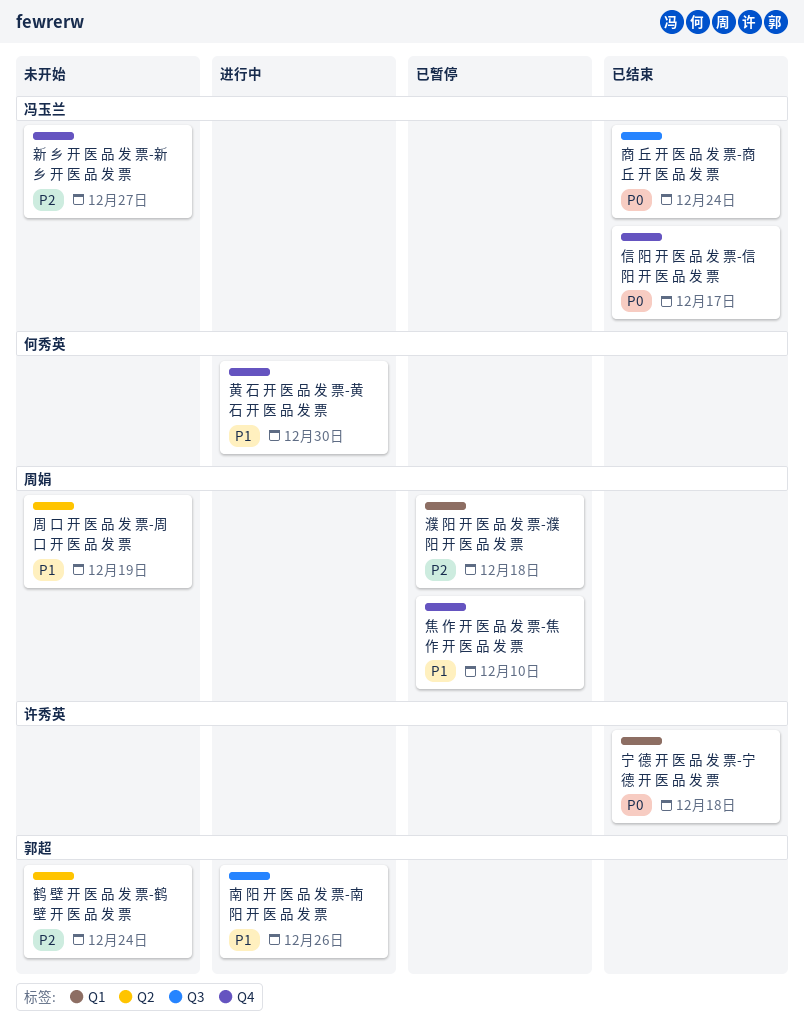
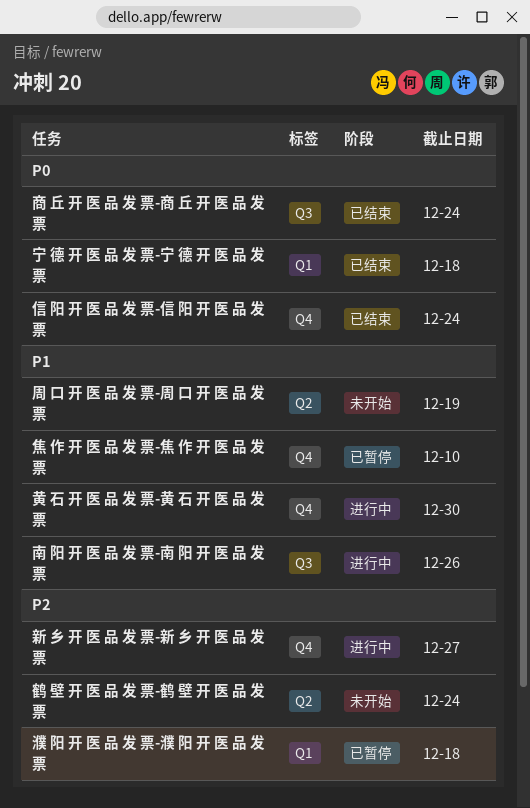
信 阳 开 医 品 发 票-信 阳 开 医 品 发 票, due: Dec 17 -> Dec 24
新 乡 开 医 品 发 票-新 乡 开 医 品 发 票, status: 未开始 -> 进行中

